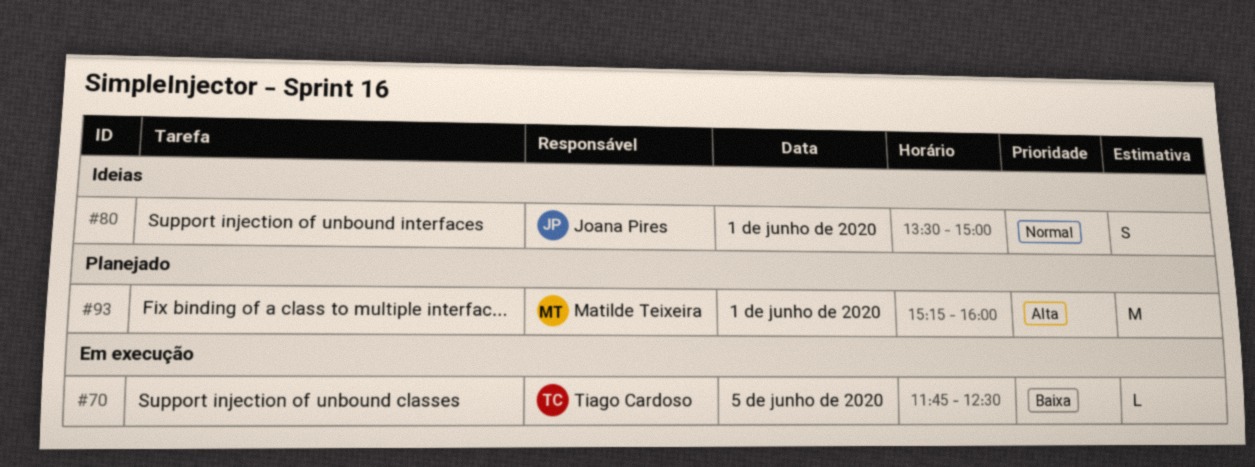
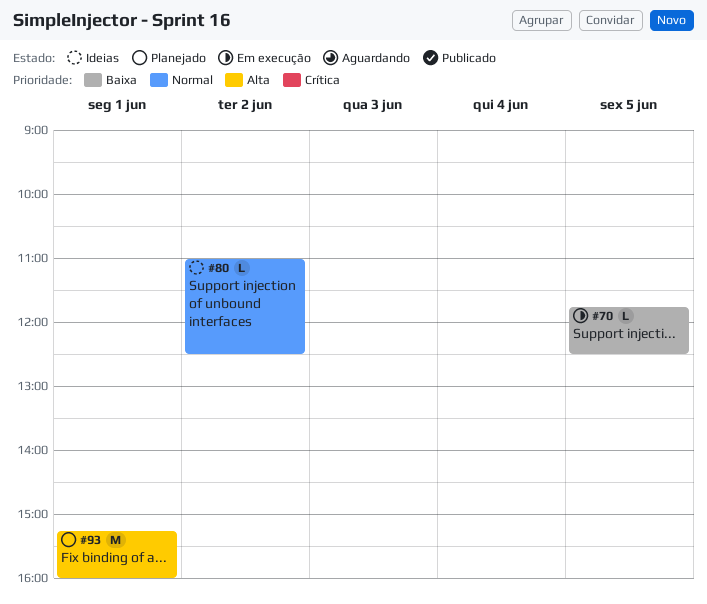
#80, estimate: S -> L
#80, day: Jun 1 -> Jun 2
#80, begins: 13:30 -> 11:00
#80, ends: 15:00 -> 12:30

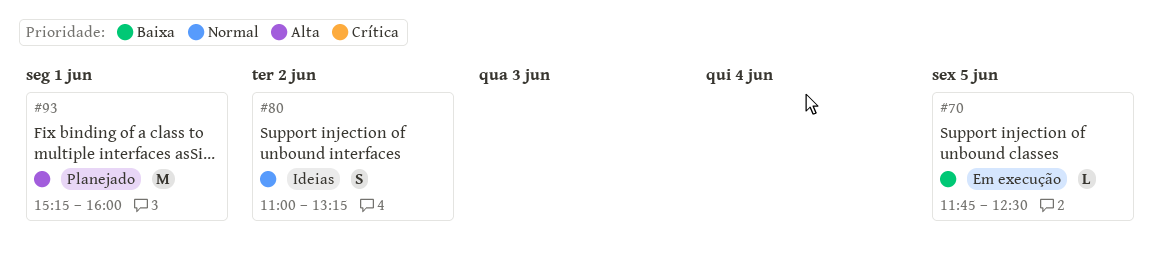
#80, estimate: L -> S
#80, ends: 12:30 -> 13:15

